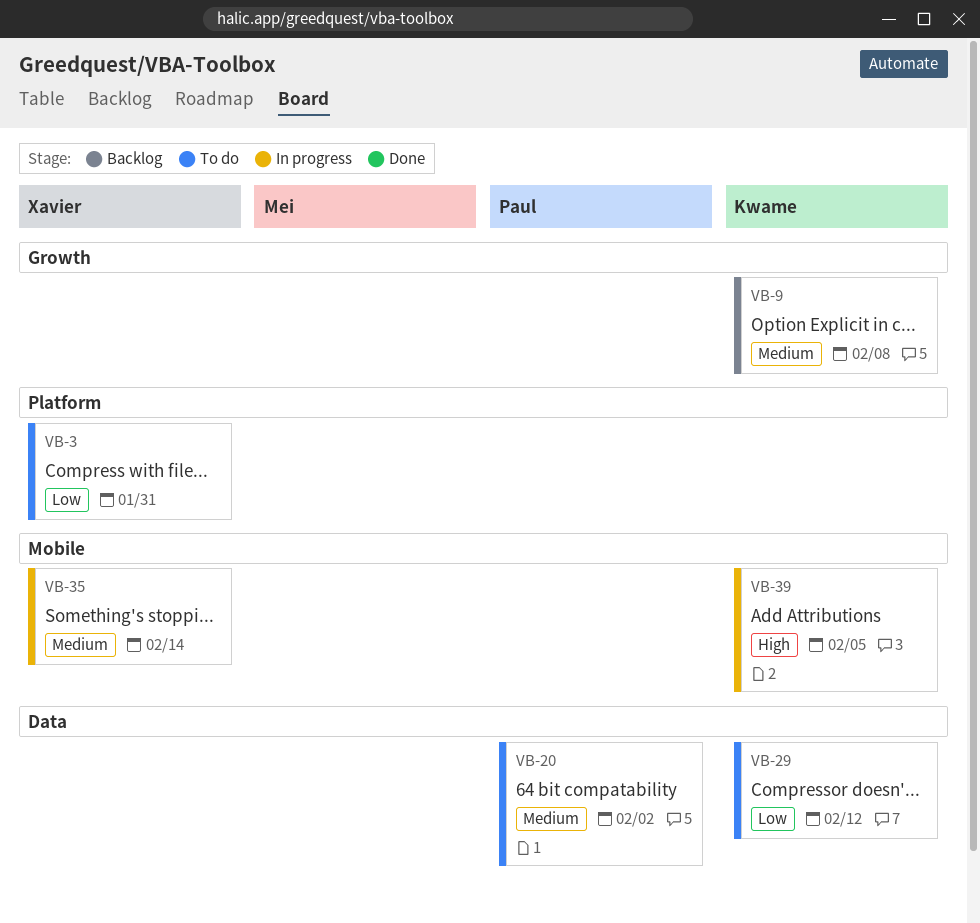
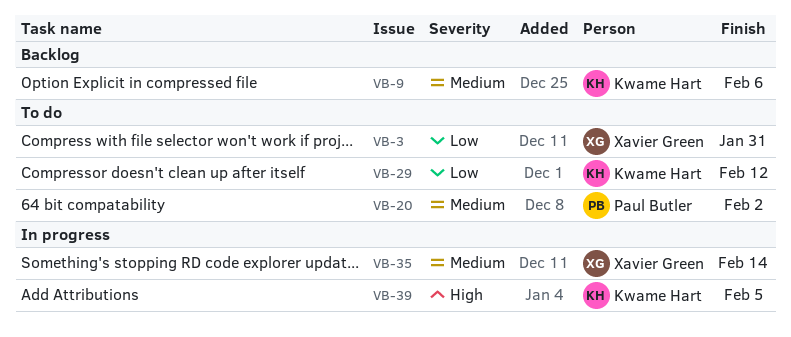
VB-9, due: Feb 8 -> Feb 6

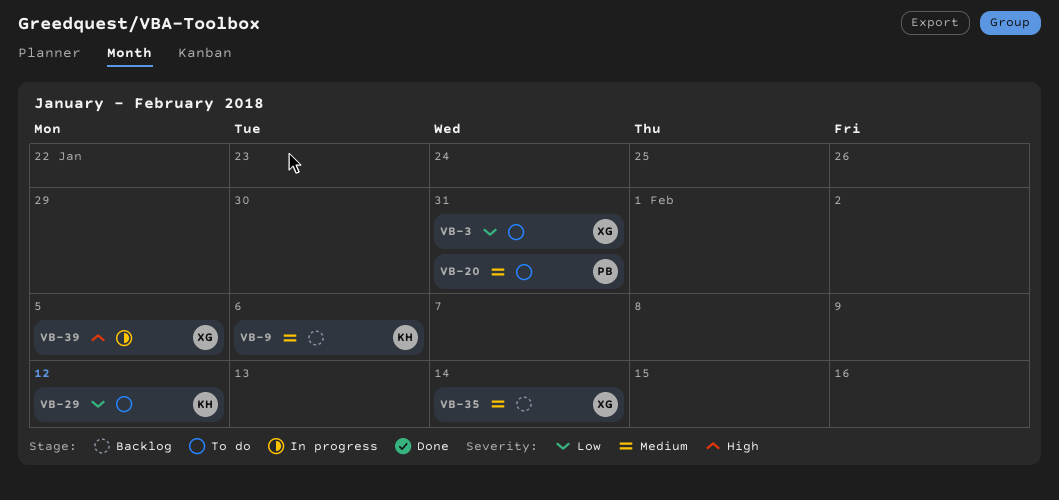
VB-20, due: Feb 2 -> Jan 31
VB-35, status: In progress -> Backlog
VB-39, owner: Kwame Hart -> Xavier Green

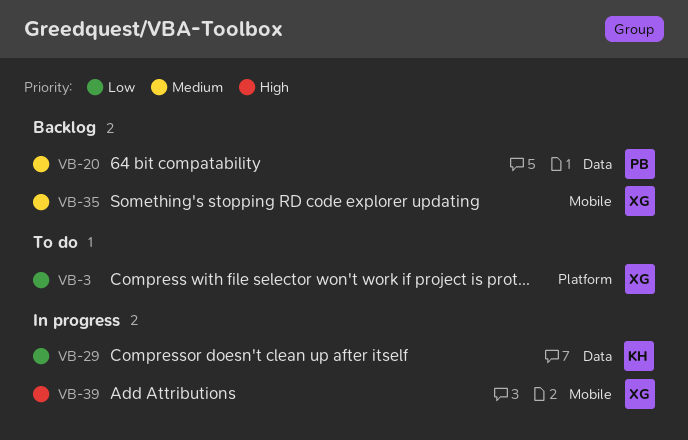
VB-9: present -> none
VB-20, status: To do -> Backlog
VB-29, status: To do -> In progress

